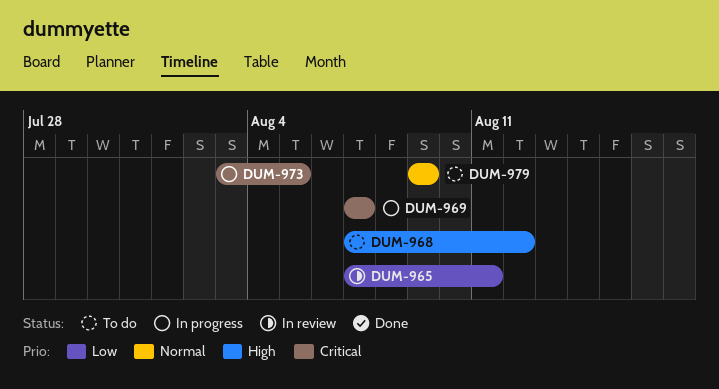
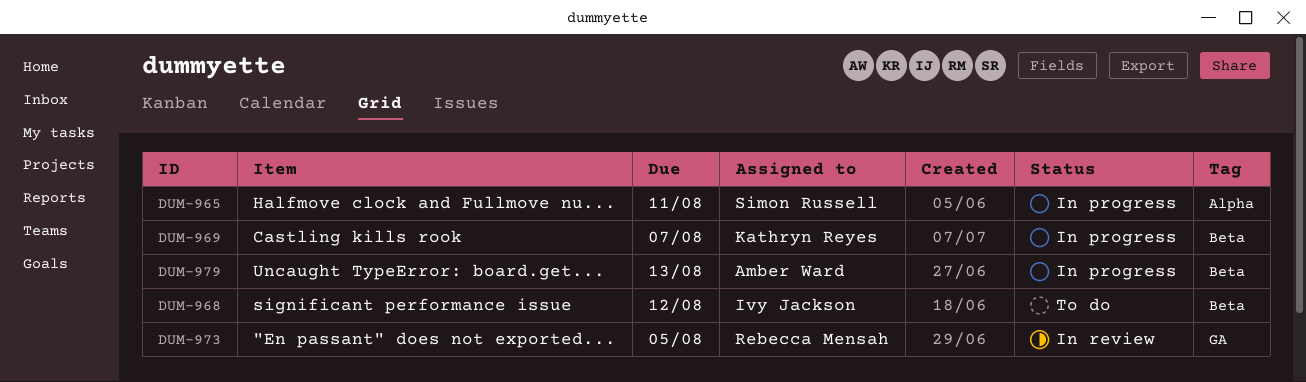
DUM-965, status: In review -> In progress
DUM-973, status: In progress -> In review
DUM-979, status: To do -> In progress
DUM-979, due: Aug 9 -> Aug 13

